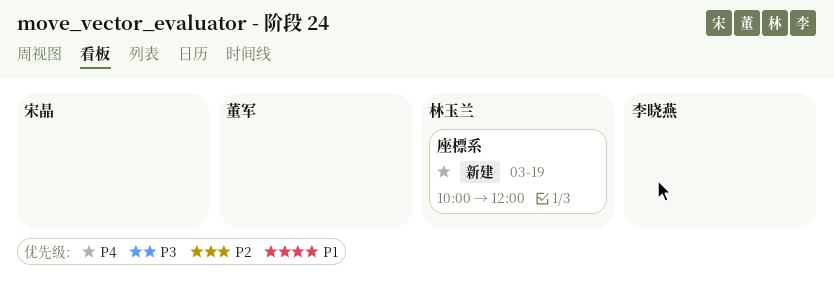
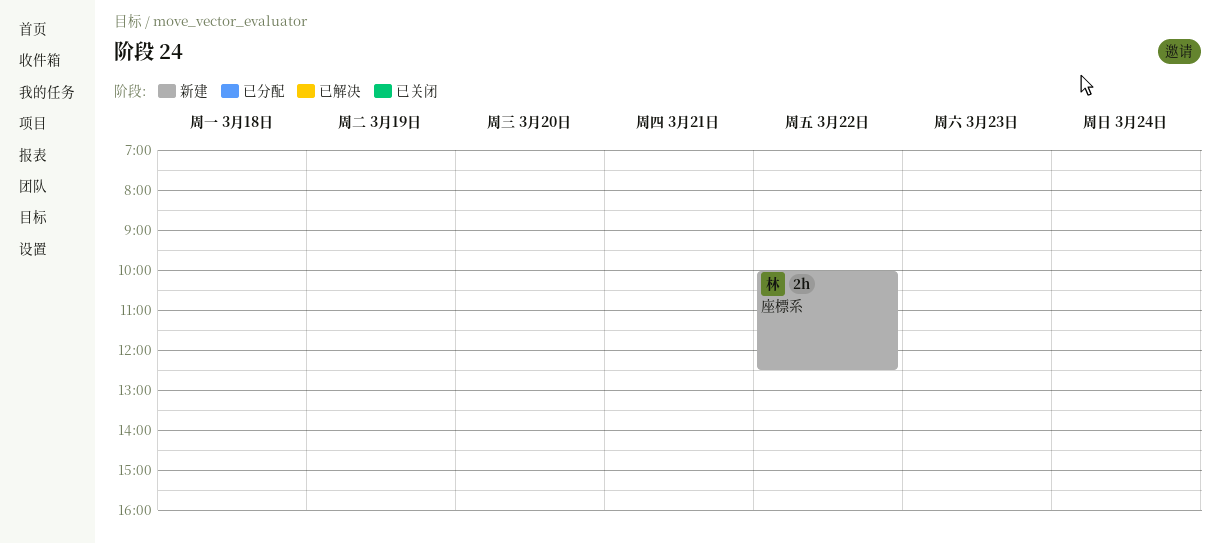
座標系, day: Mar 19 -> Mar 22
座標系, ends: 12:00 -> 12:30

